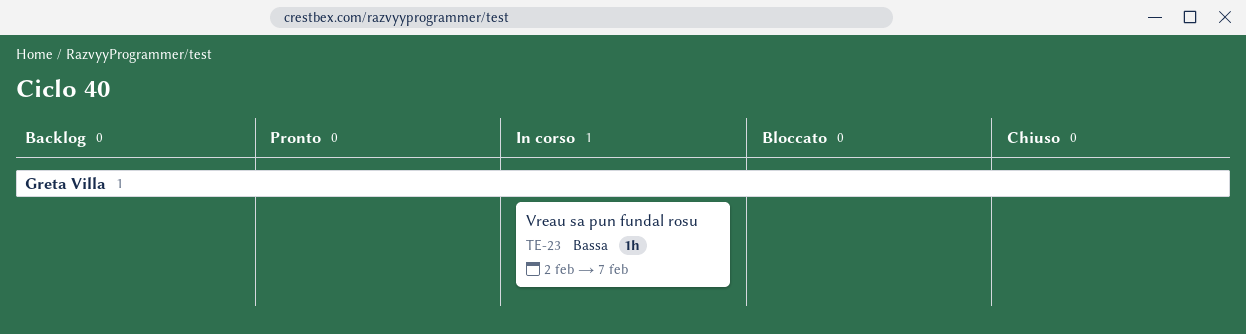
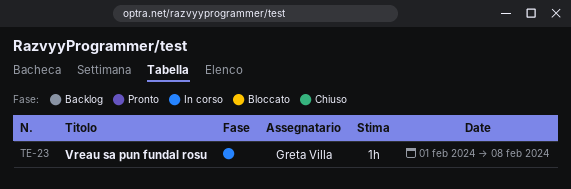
TE-23, start: Feb 2 -> Feb 1
TE-23, due: Feb 7 -> Feb 8

